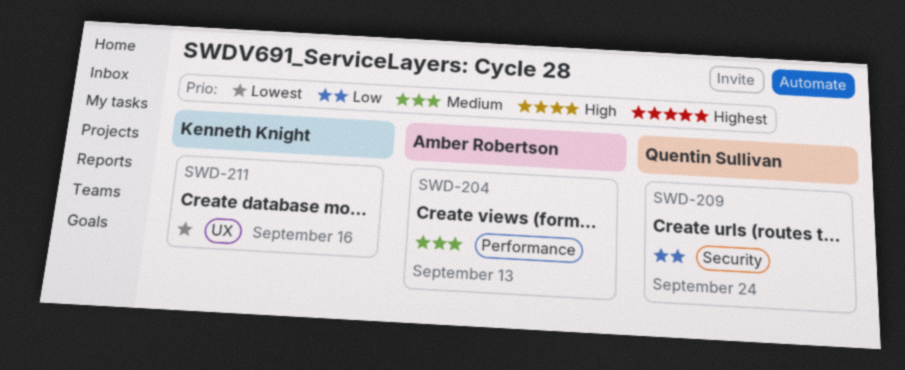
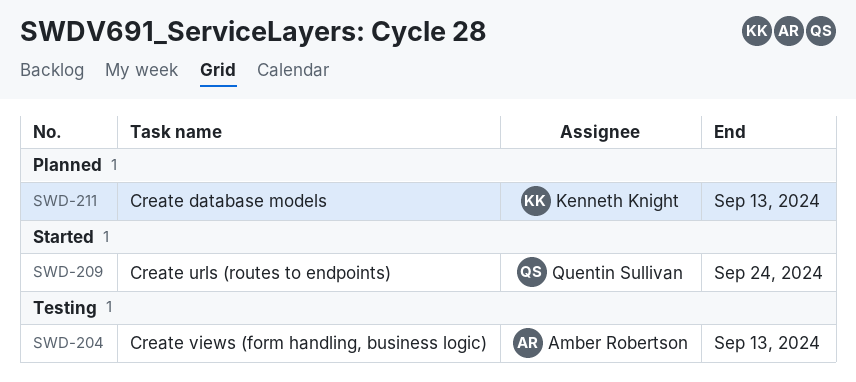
SWD-211, due: Sep 16 -> Sep 13

